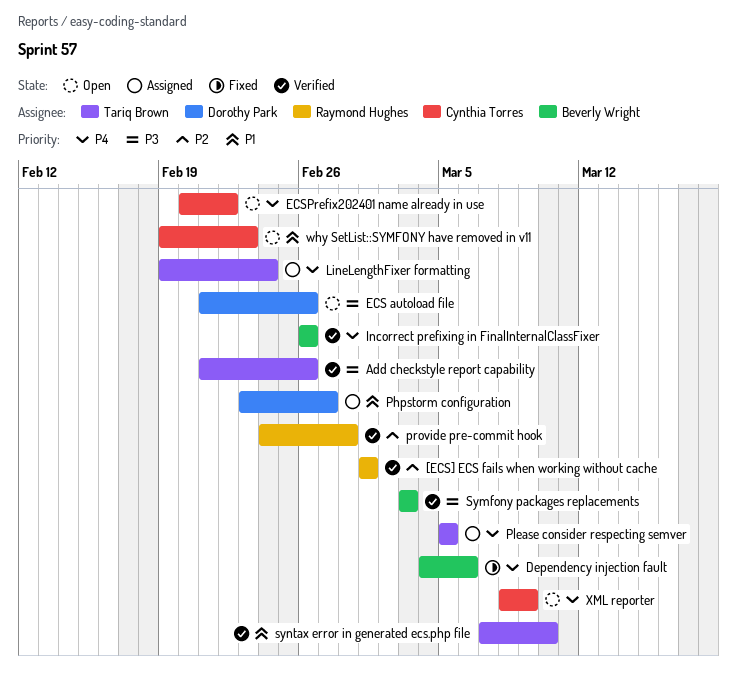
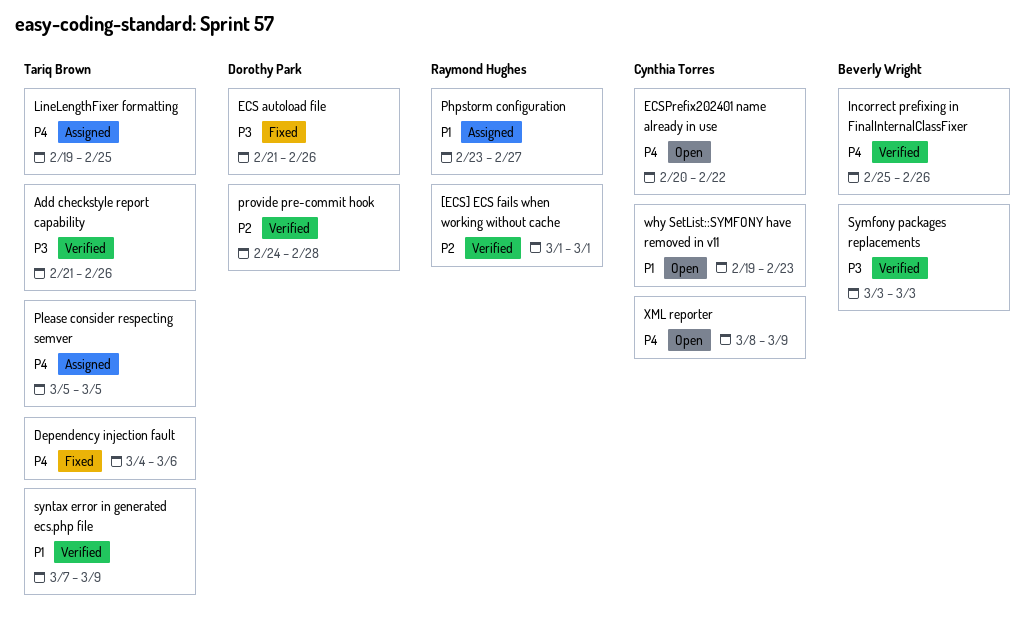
Dependency injection fault, owner: Beverly Wright -> Tariq Brown
ECS autoload file, status: Open -> Fixed
Incorrect prefixing in FinalInternalClassFixer, start: Feb 26 -> Feb 25
LineLengthFixer formatting, due: Feb 24 -> Feb 25
Phpstorm configuration, owner: Dorothy Park -> Raymond Hughes
provide pre-commit hook, owner: Raymond Hughes -> Dorothy Park
syntax error in generated ecs.php file, due: Mar 10 -> Mar 9

